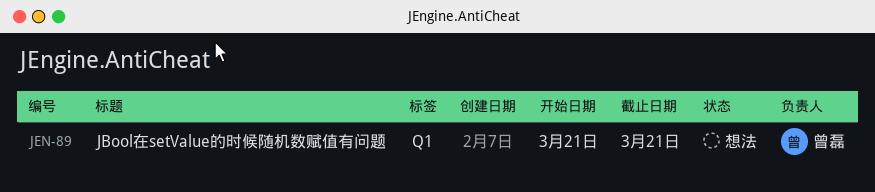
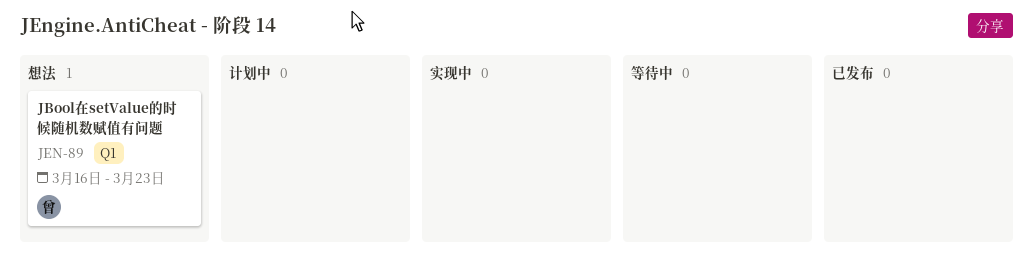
JEN-89, start: Mar 21 -> Mar 16
JEN-89, due: Mar 21 -> Mar 23

